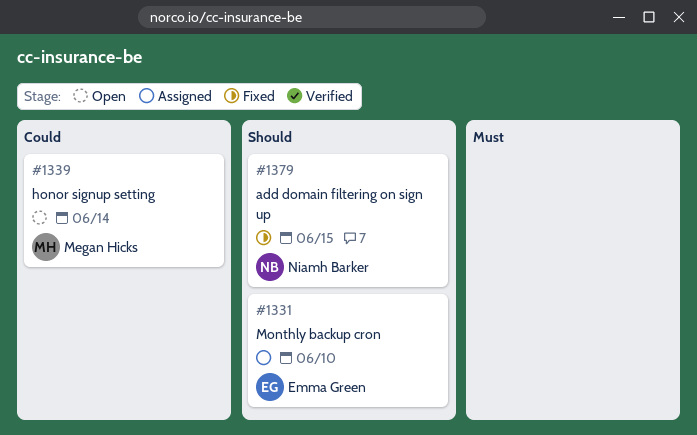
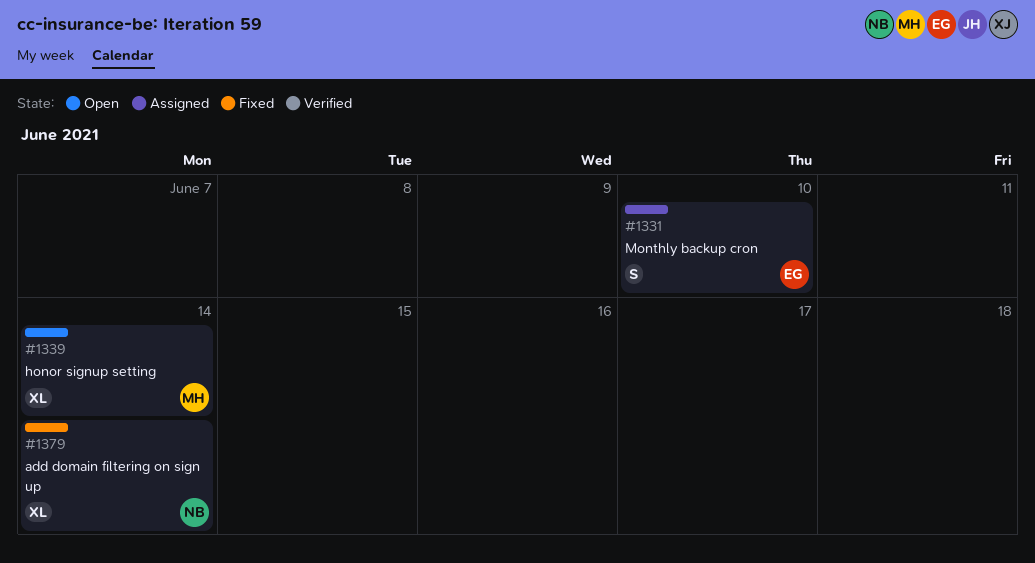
#1379, due: Jun 15 -> Jun 14

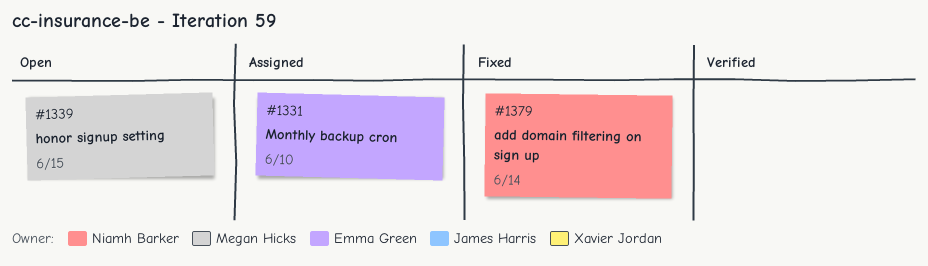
#1339, due: Jun 14 -> Jun 15

